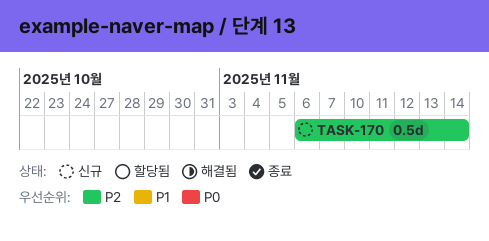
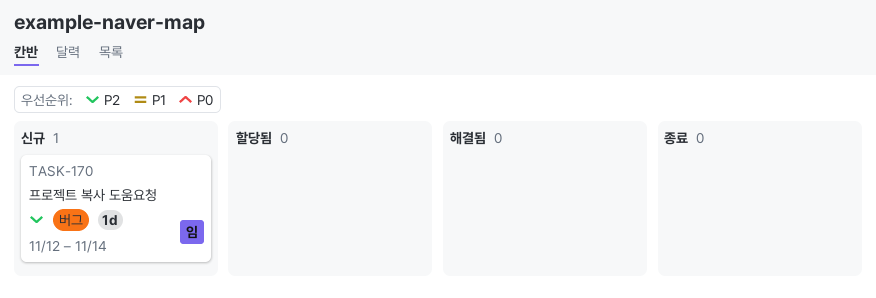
TASK-170, estimate: 0.5d -> 1d
TASK-170, start: Nov 6 -> Nov 12

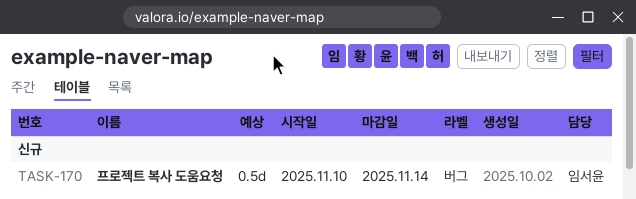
TASK-170, estimate: 1d -> 0.5d
TASK-170, start: Nov 12 -> Nov 10

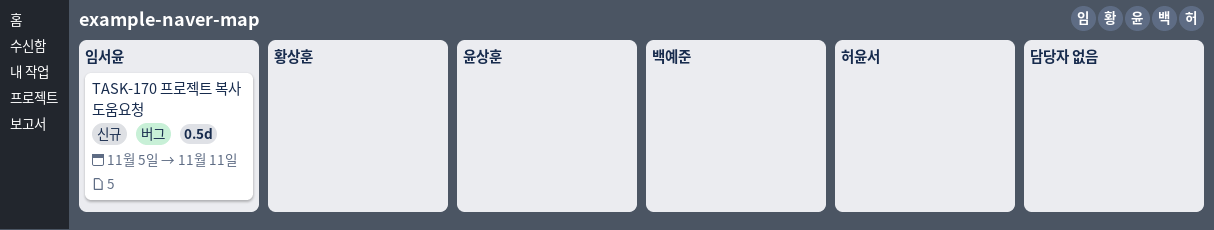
TASK-170, start: Nov 10 -> Nov 5
TASK-170, due: Nov 14 -> Nov 11

